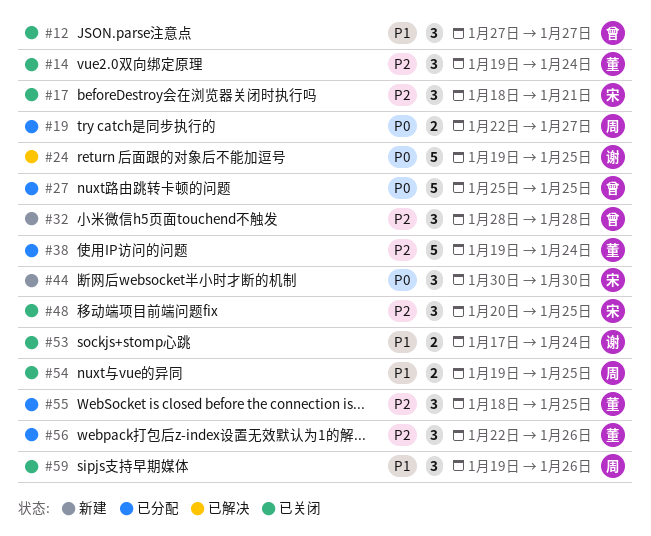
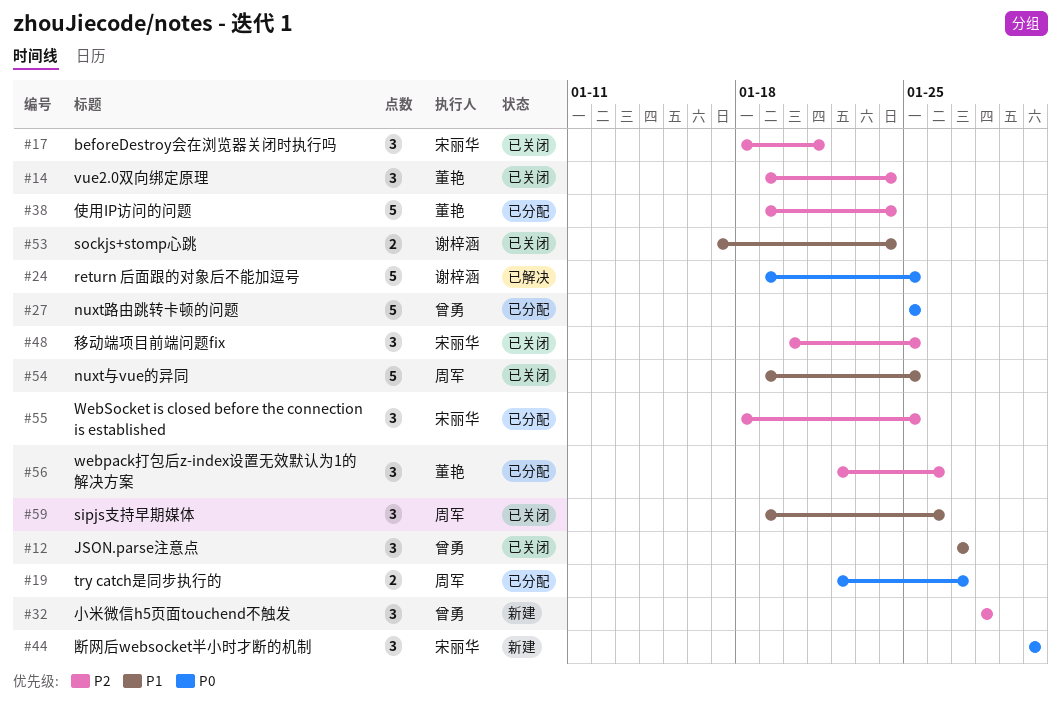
#54, estimate: 2 -> 5
#55, owner: 董艳 -> 宋丽华

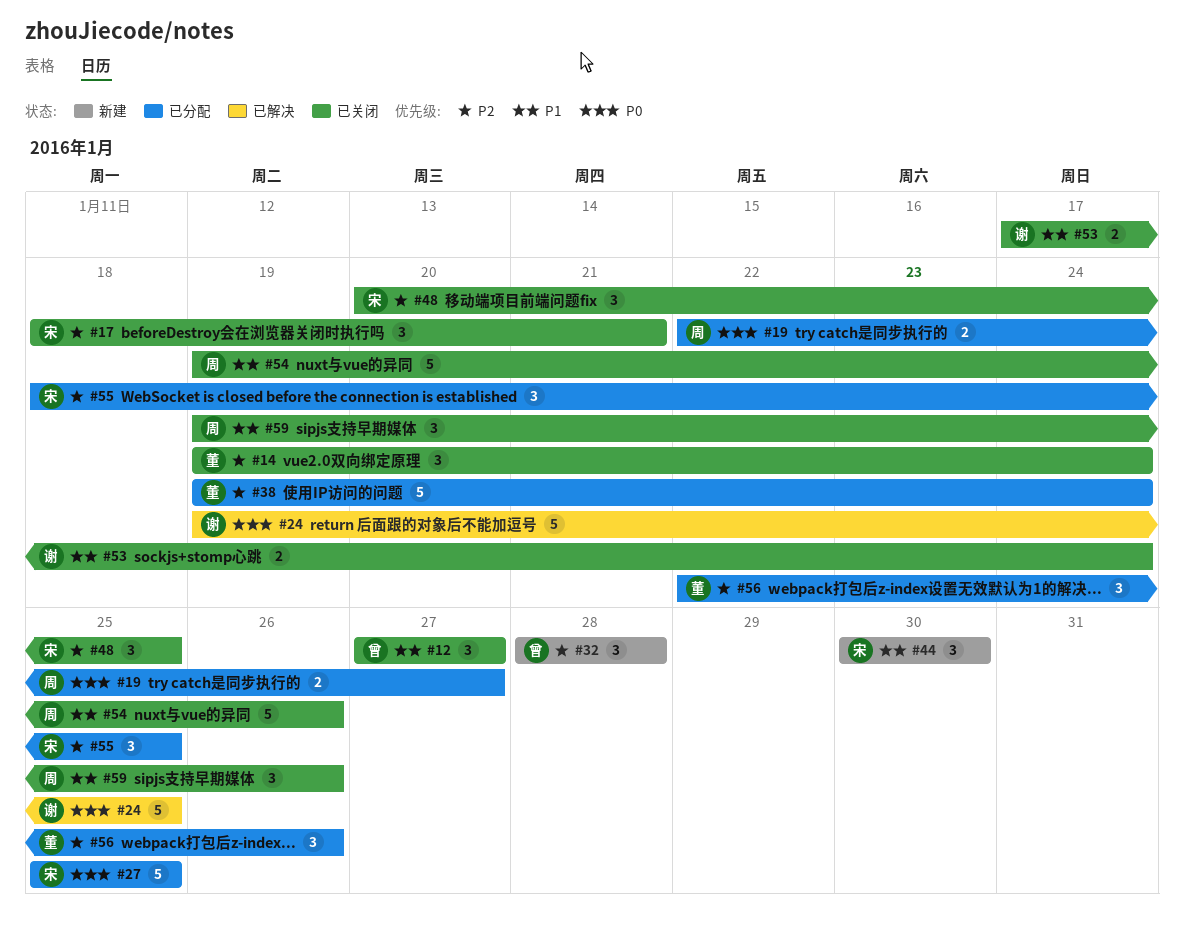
#27, owner: 曾勇 -> 宋丽华
#44, priority: P0 -> P1
#54, due: Jan 25 -> Jan 26

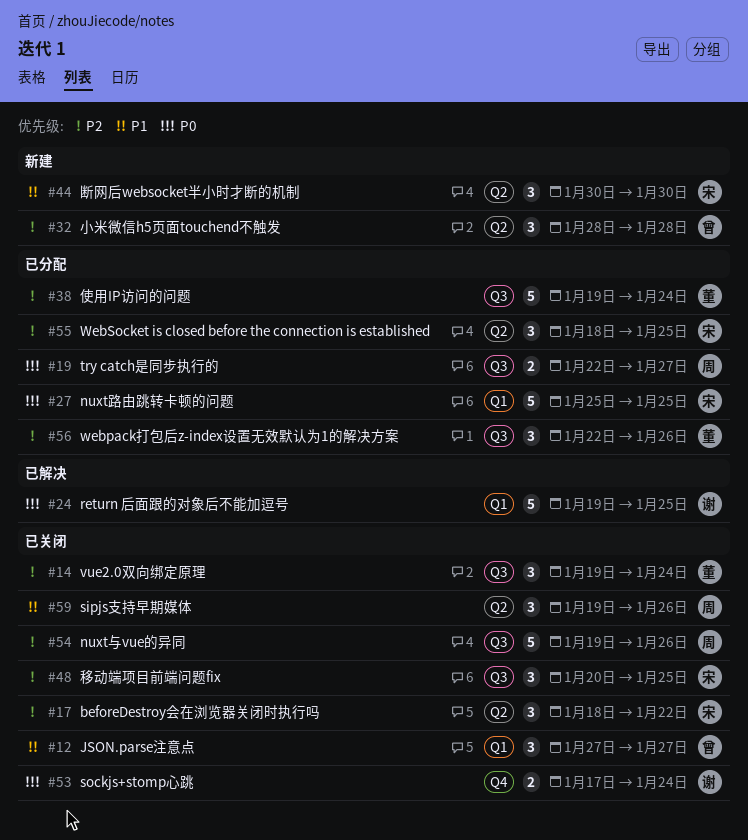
#17, due: Jan 21 -> Jan 22
#53, priority: P1 -> P0
#54, priority: P1 -> P2

